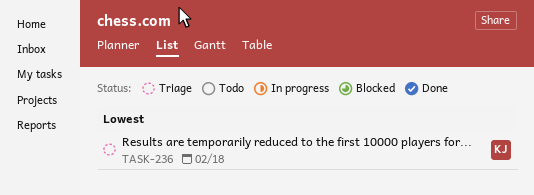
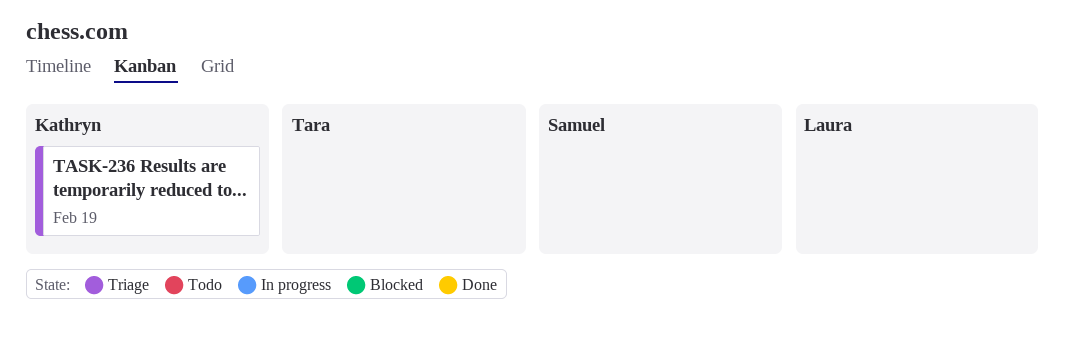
TASK-236, due: Feb 18 -> Feb 19

